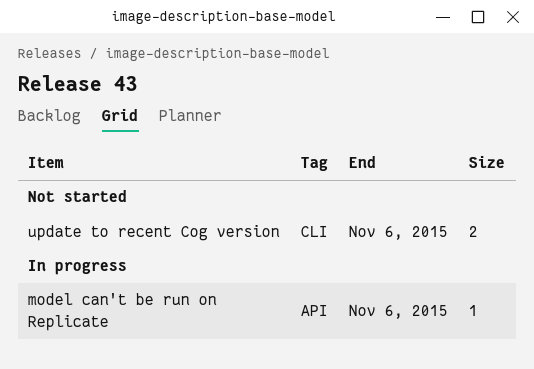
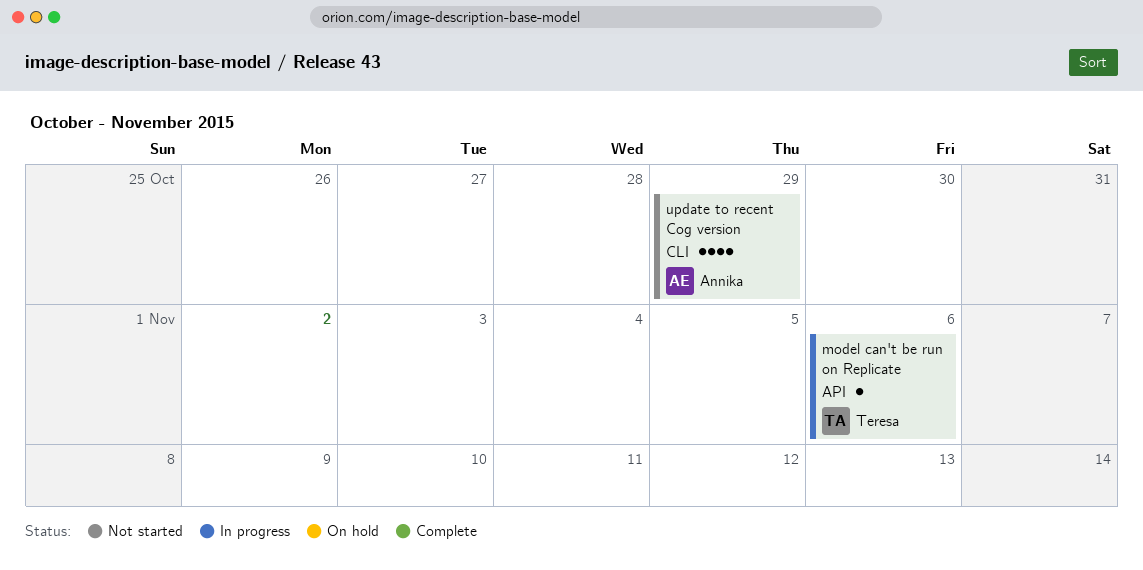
update to recent Cog version, estimate: 2 -> 4
update to recent Cog version, due: Nov 6 -> Oct 29

